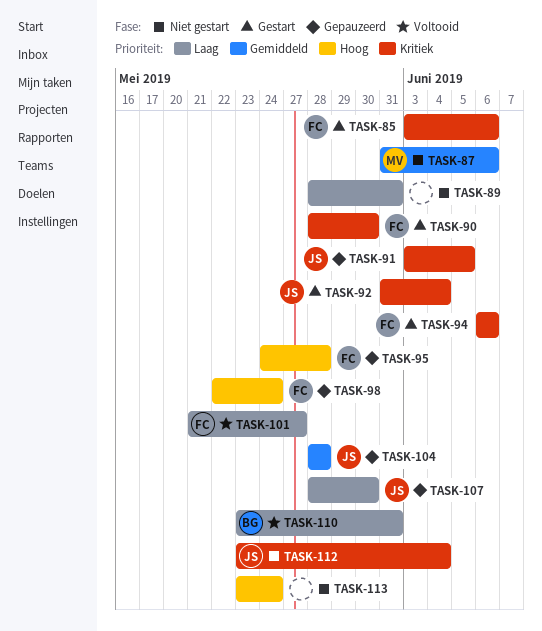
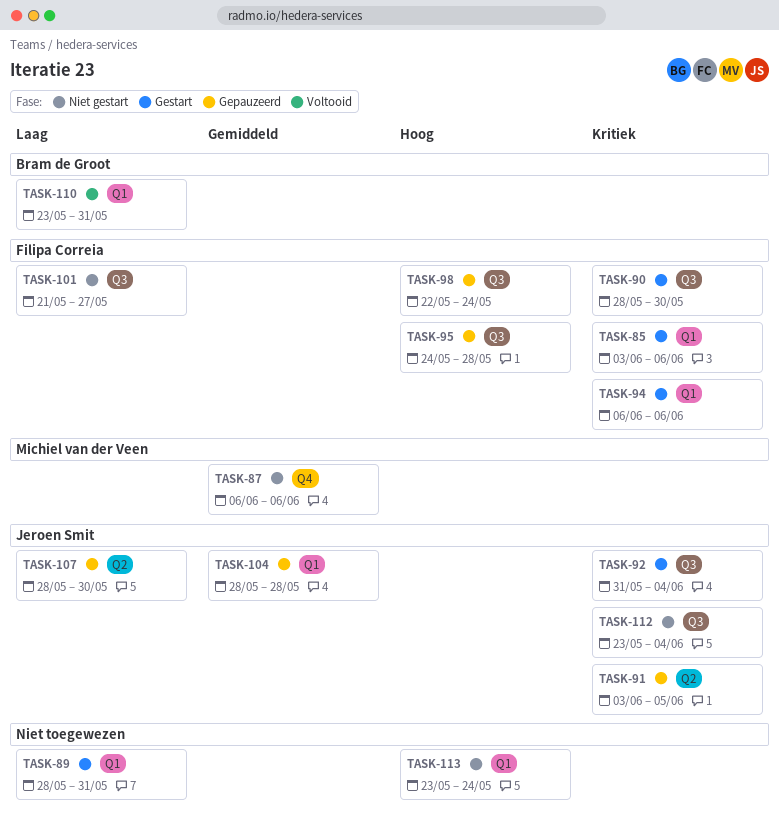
TASK-87, start: May 31 -> Jun 6
TASK-89, status: Niet gestart -> Gestart
TASK-101, status: Voltooid -> Niet gestart

